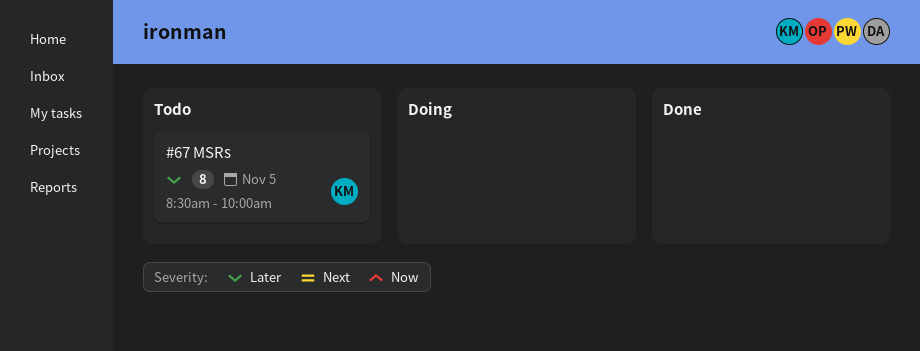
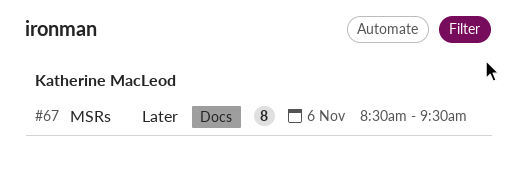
#67, day: Nov 5 -> Nov 6
#67, ends: 10:00 -> 09:30

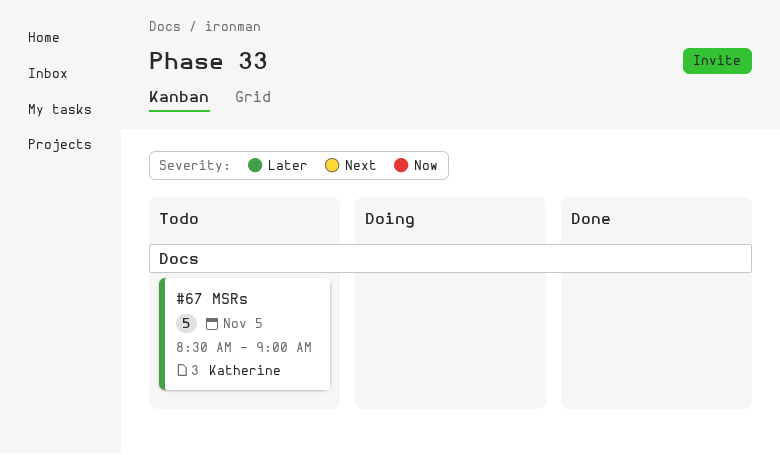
#67, estimate: 8 -> 5
#67, day: Nov 6 -> Nov 5
#67, ends: 09:30 -> 09:00

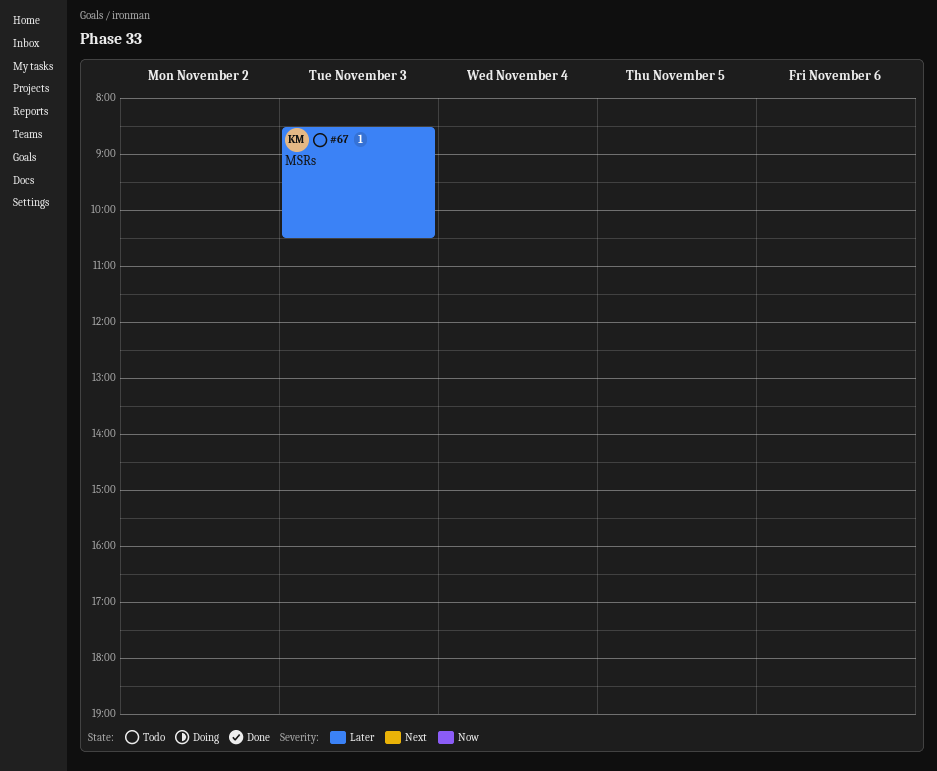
#67, estimate: 5 -> 1
#67, day: Nov 5 -> Nov 3
#67, ends: 09:00 -> 10:30

